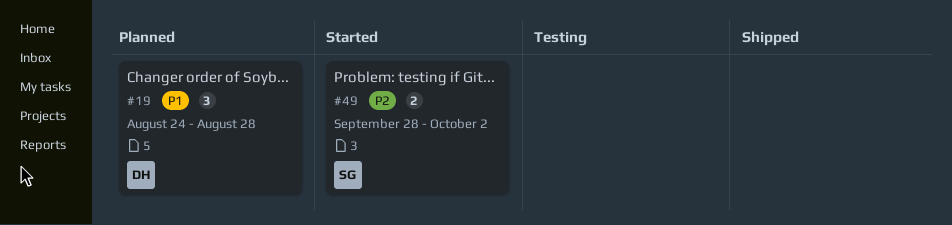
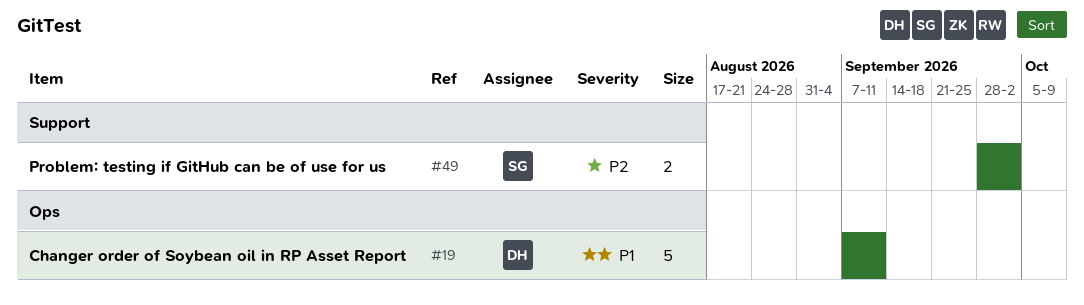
#19, estimate: 3 -> 5
#19, start: Aug 24 -> Sep 7
#19, due: Aug 28 -> Sep 11

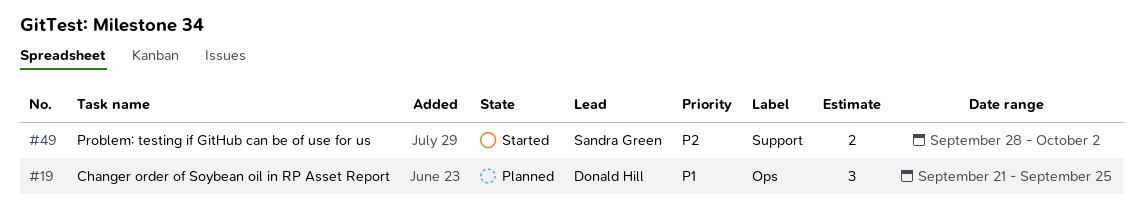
#19, estimate: 5 -> 3
#19, start: Sep 7 -> Sep 21
#19, due: Sep 11 -> Sep 25

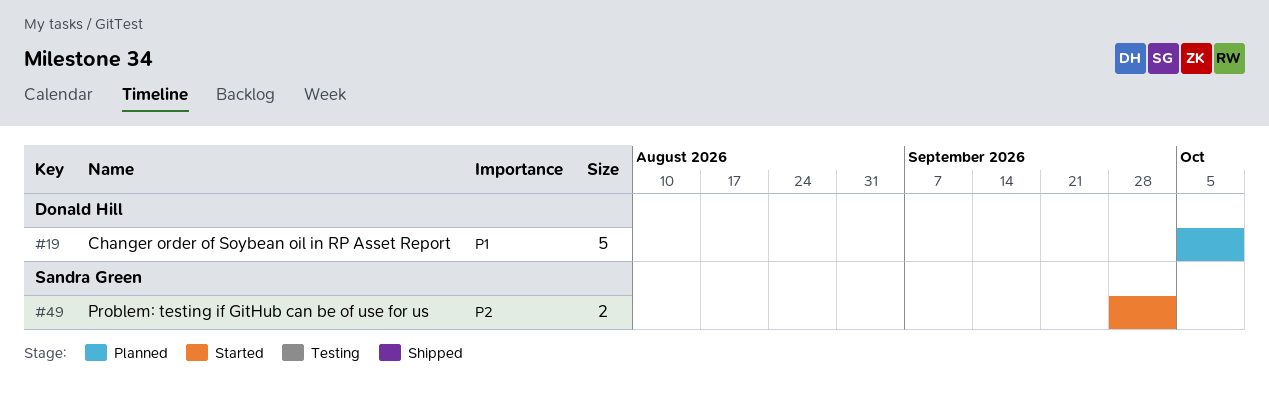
#19, estimate: 3 -> 5
#19, start: Sep 21 -> Oct 5
#19, due: Sep 25 -> Oct 9

